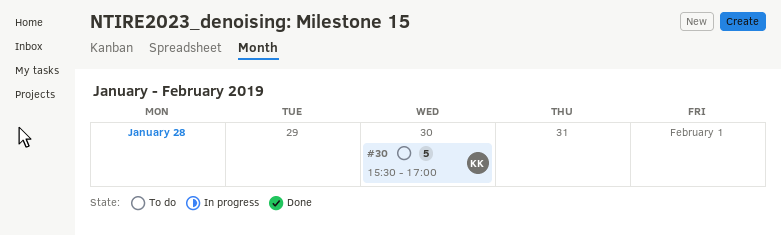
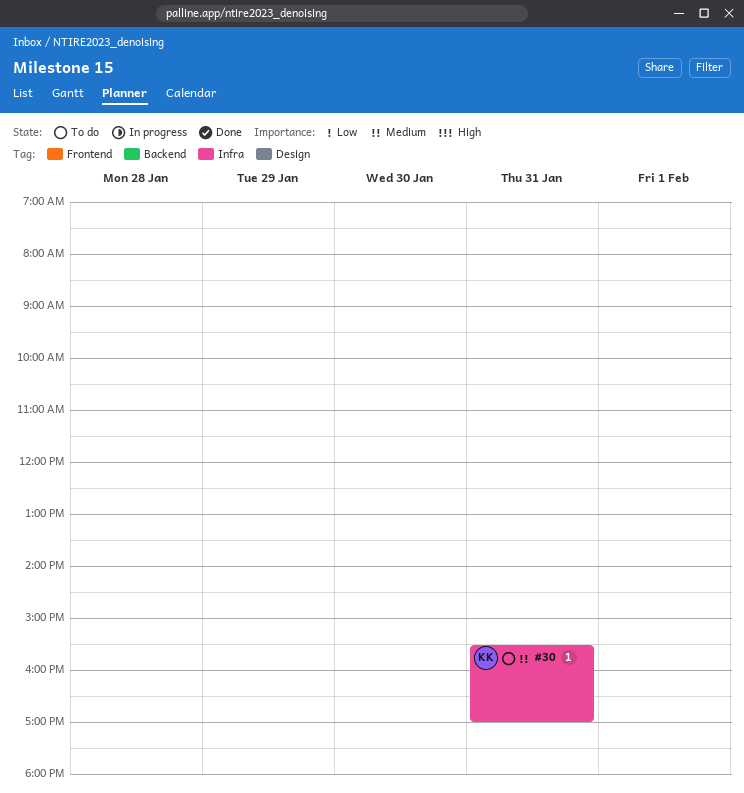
#30, estimate: 5 -> 1
#30, day: Jan 30 -> Jan 31

